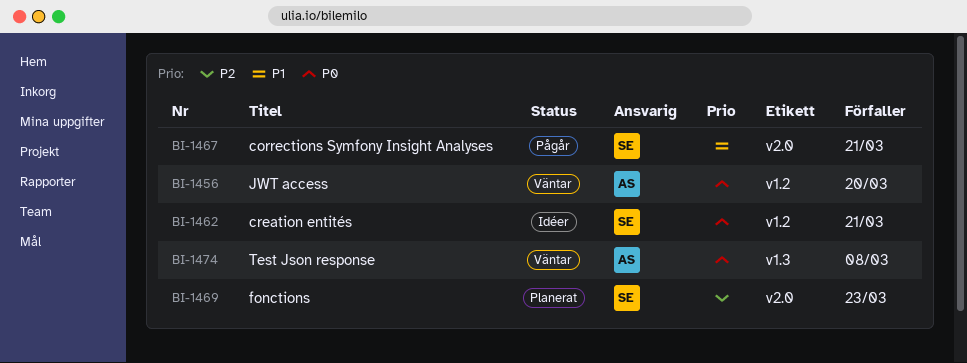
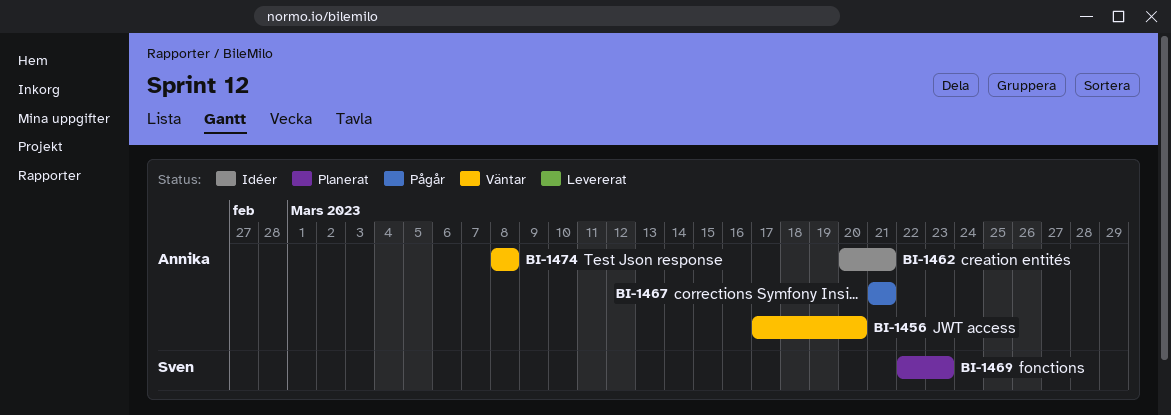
BI-1462, owner: Sven -> Annika
BI-1467, owner: Sven -> Annika

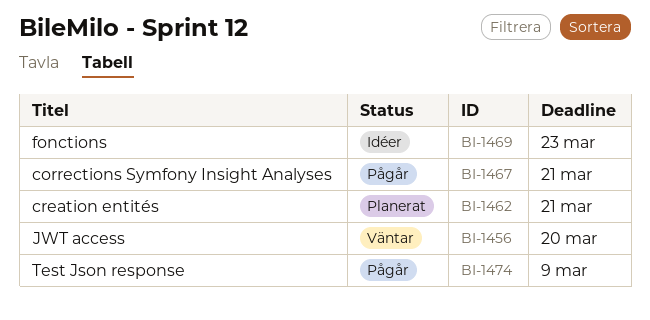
BI-1462, status: Idéer -> Planerat
BI-1469, status: Planerat -> Idéer
BI-1474, status: Väntar -> Pågår
BI-1474, due: Mar 8 -> Mar 9

